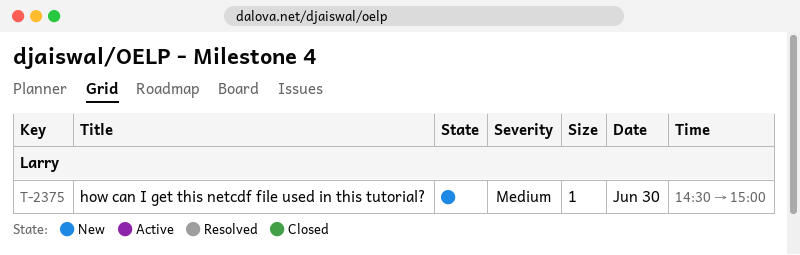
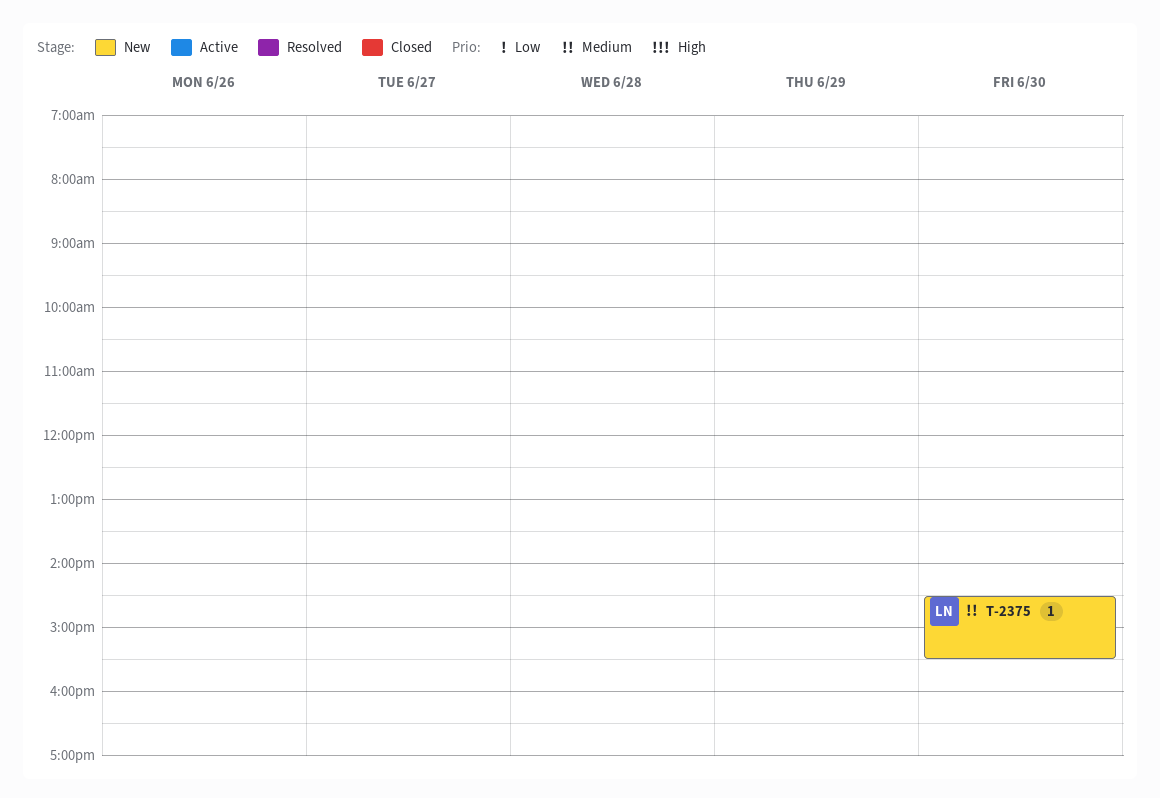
T-2375, ends: 15:00 -> 15:30

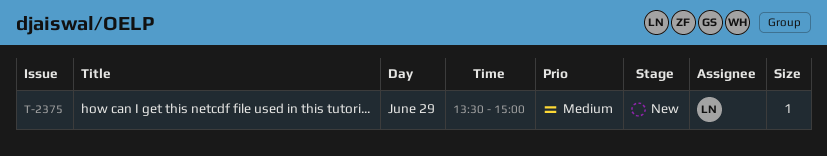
T-2375, day: Jun 30 -> Jun 29
T-2375, begins: 14:30 -> 13:30
T-2375, ends: 15:30 -> 15:00

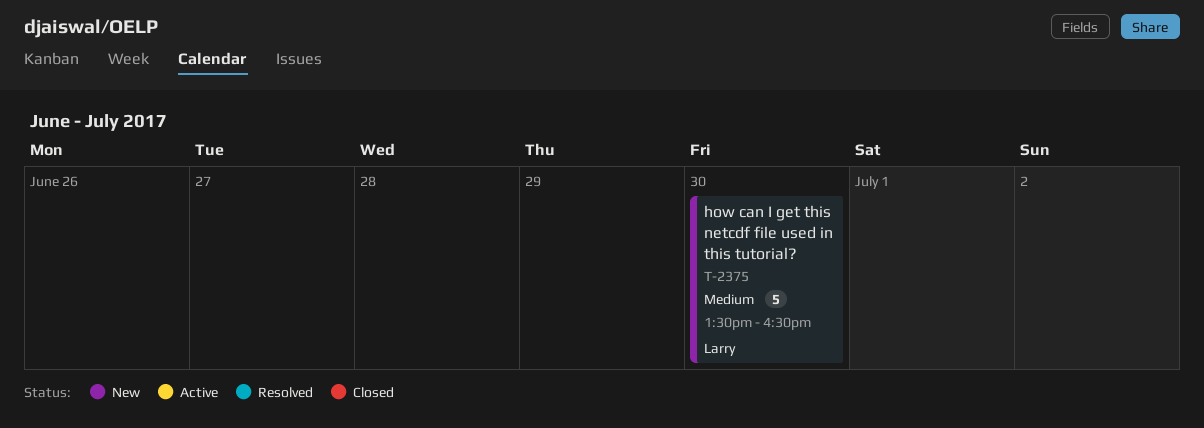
T-2375, estimate: 1 -> 5
T-2375, day: Jun 29 -> Jun 30
T-2375, ends: 15:00 -> 16:30

